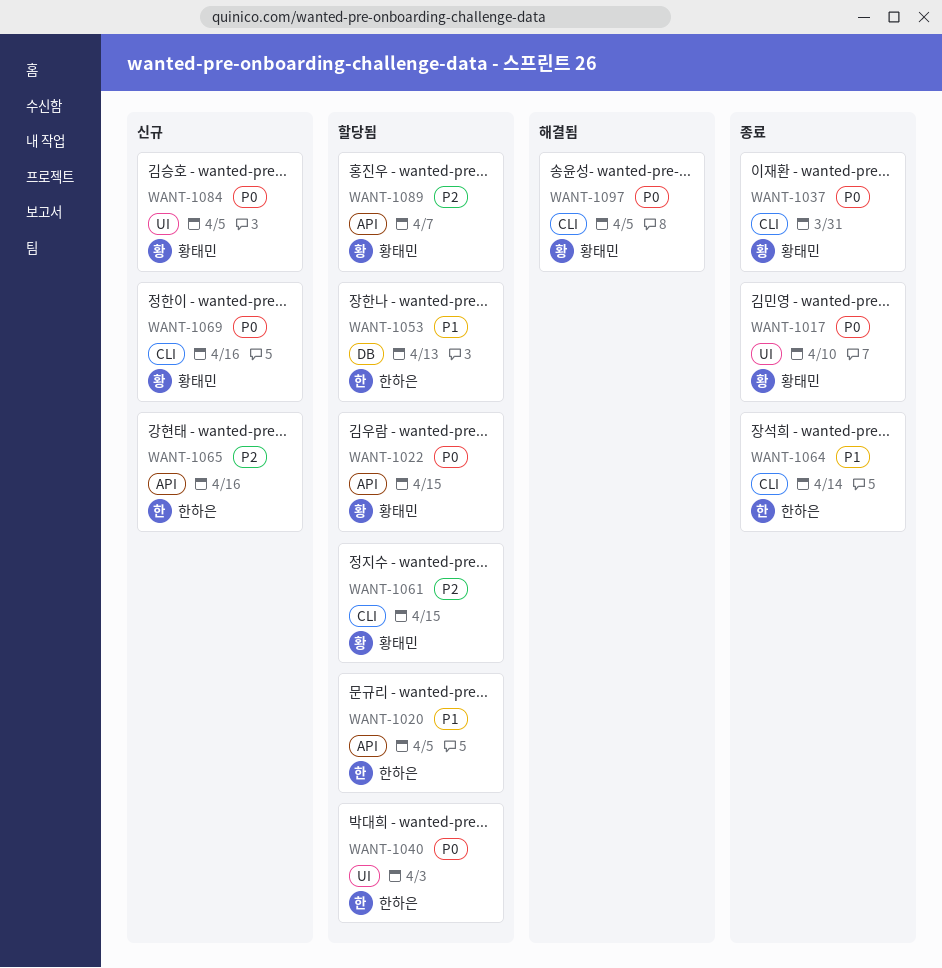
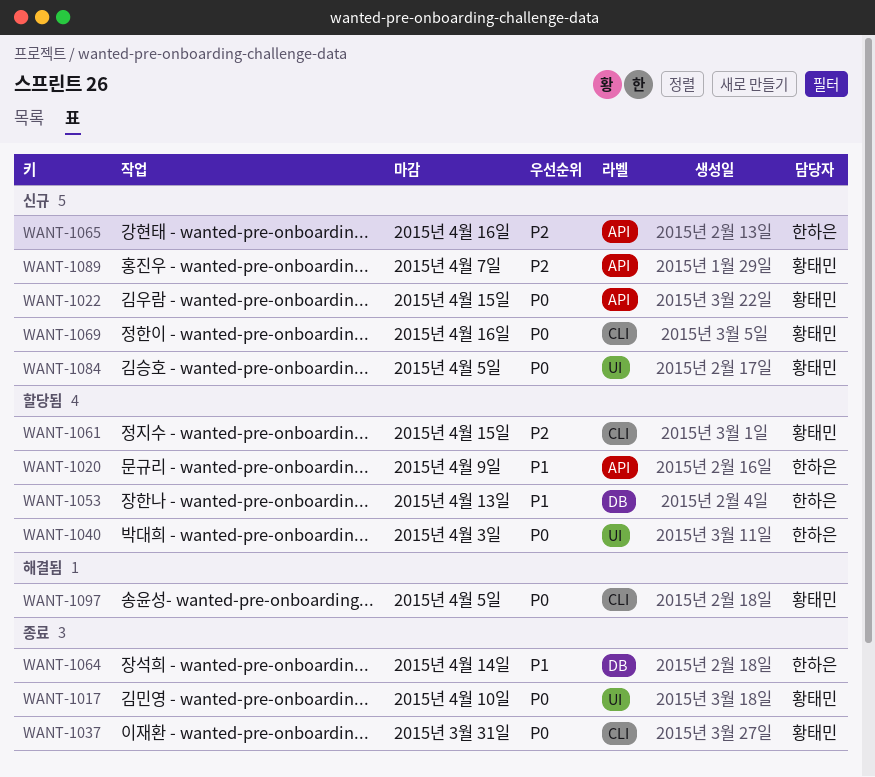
WANT-1020, due: Apr 5 -> Apr 9
WANT-1022, status: 할당됨 -> 신규
WANT-1064, label: CLI -> DB
WANT-1089, status: 할당됨 -> 신규

